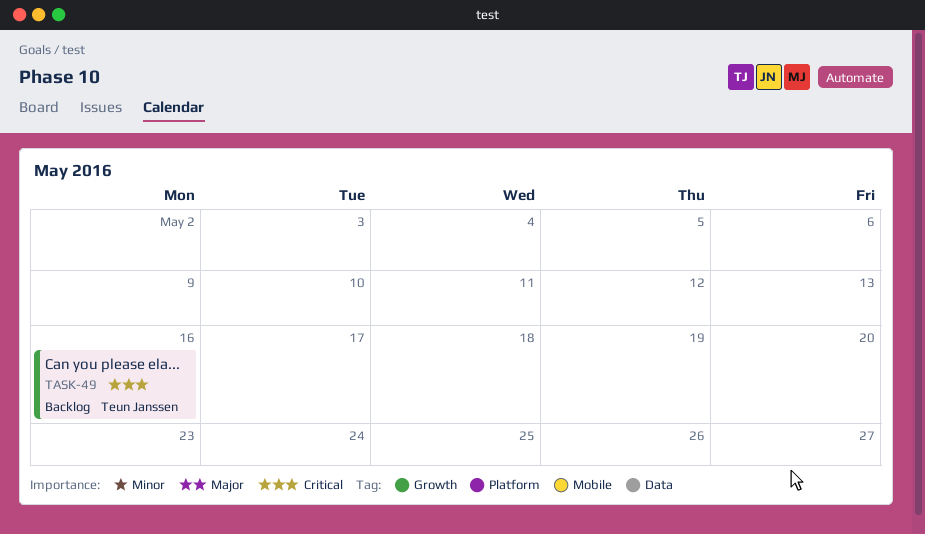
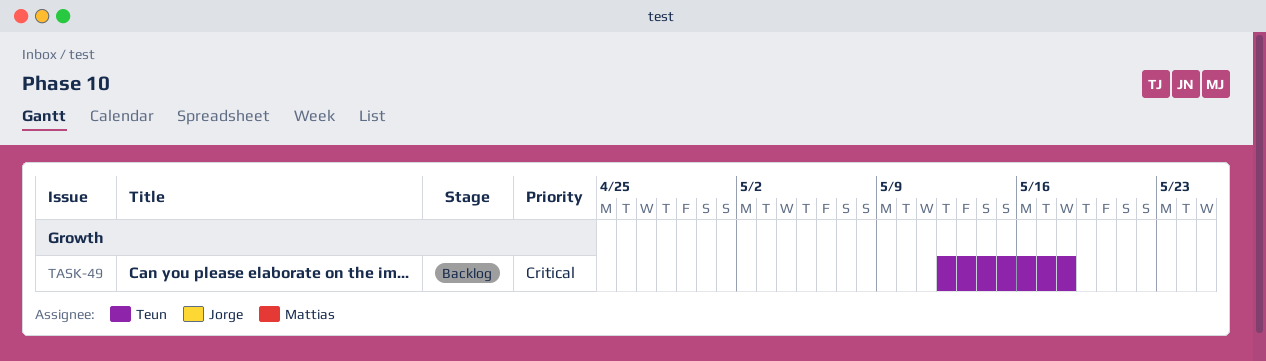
TASK-49, due: May 16 -> May 18

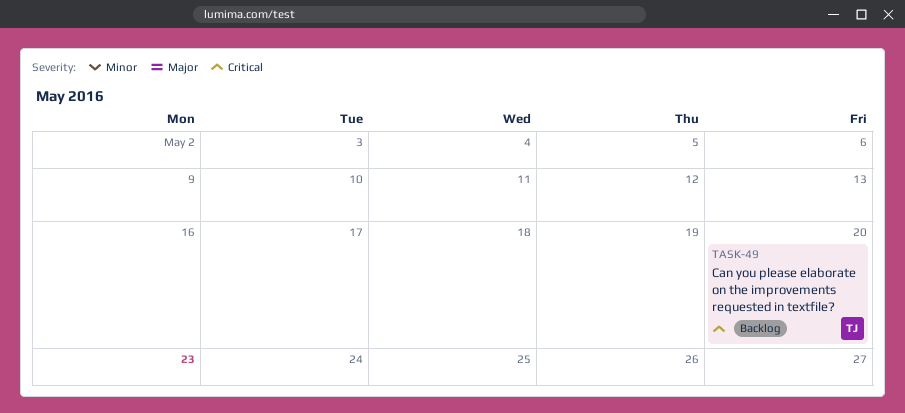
TASK-49, due: May 18 -> May 20

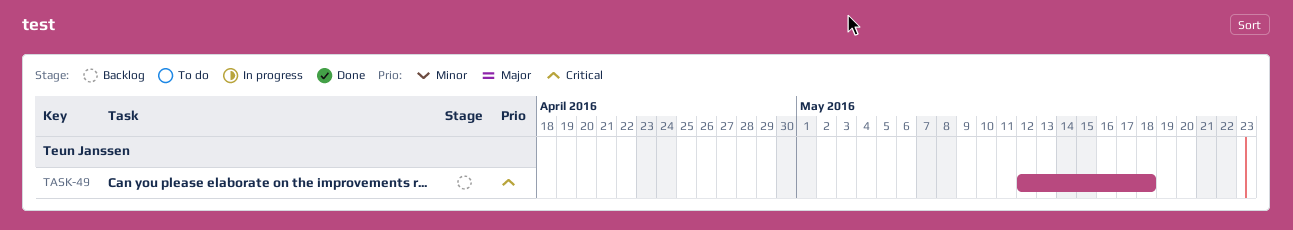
TASK-49, due: May 20 -> May 18

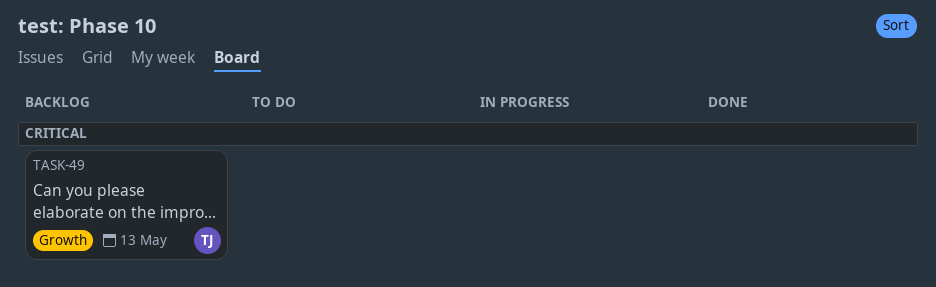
TASK-49, due: May 18 -> May 13

